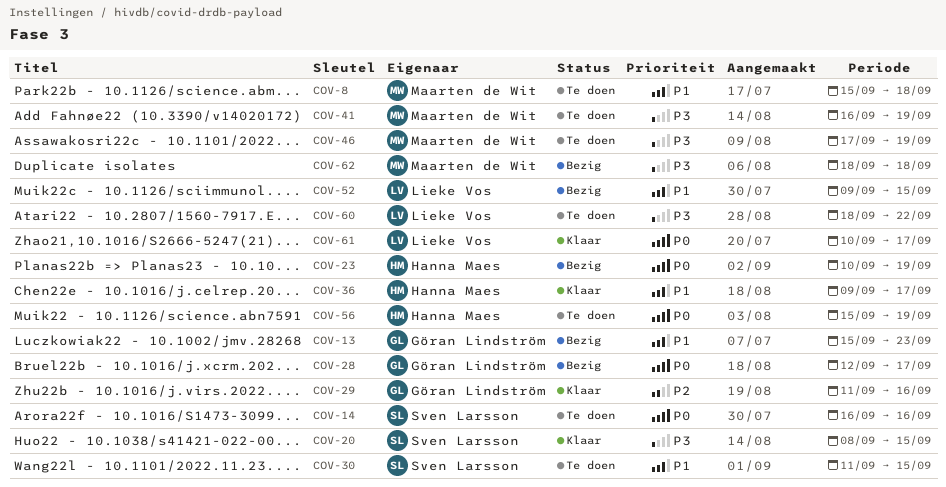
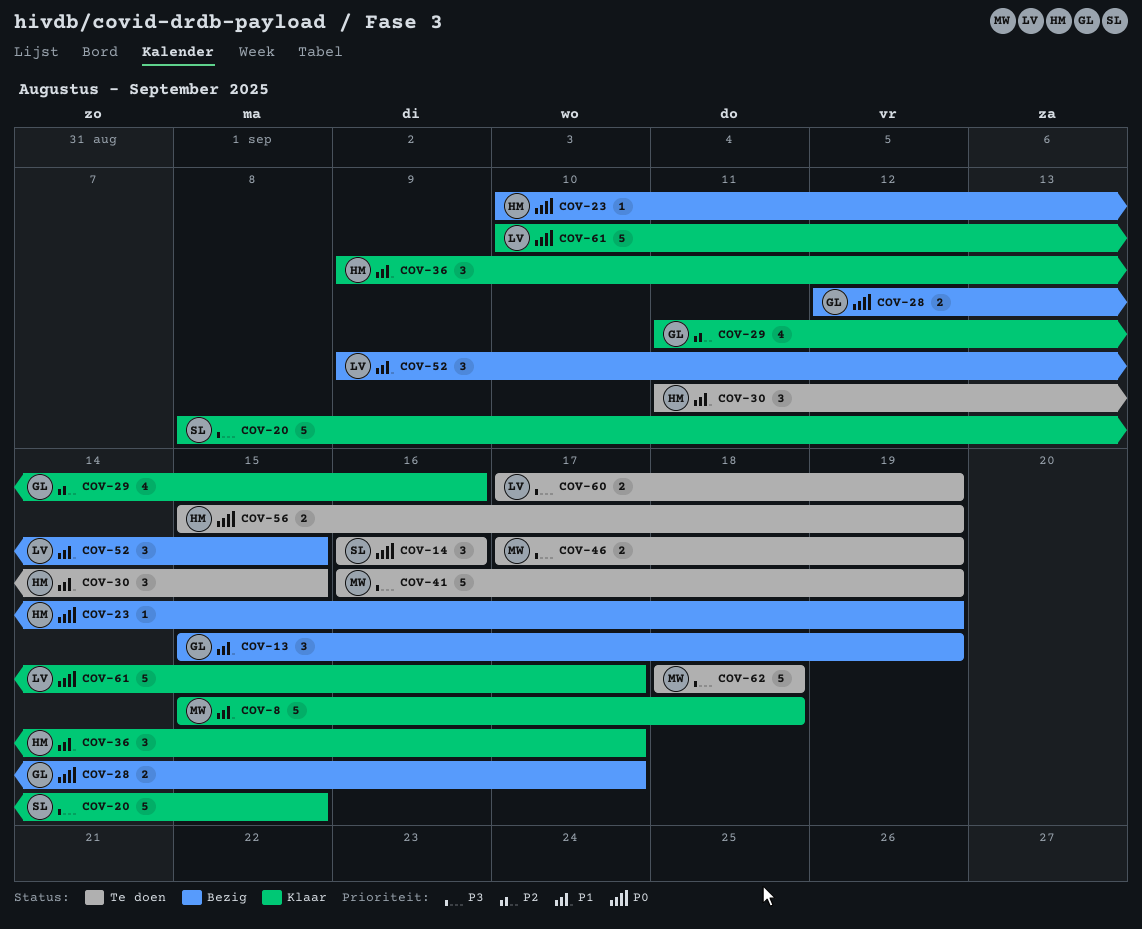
COV-8, status: Te doen -> Klaar
COV-13, due: Sep 23 -> Sep 19
COV-30, owner: Sven Larsson -> Hanna Maes
COV-60, start: Sep 18 -> Sep 17
COV-60, due: Sep 22 -> Sep 19
COV-62, status: Bezig -> Te doen

